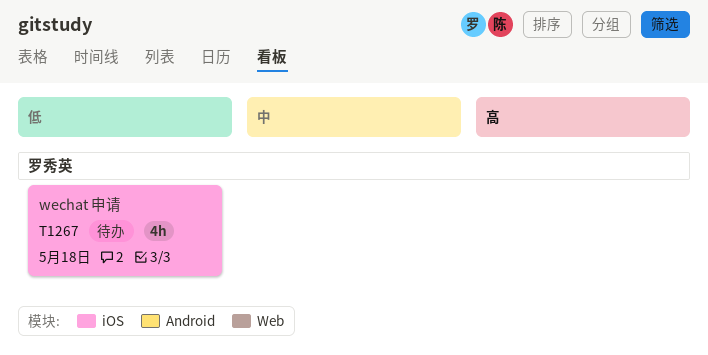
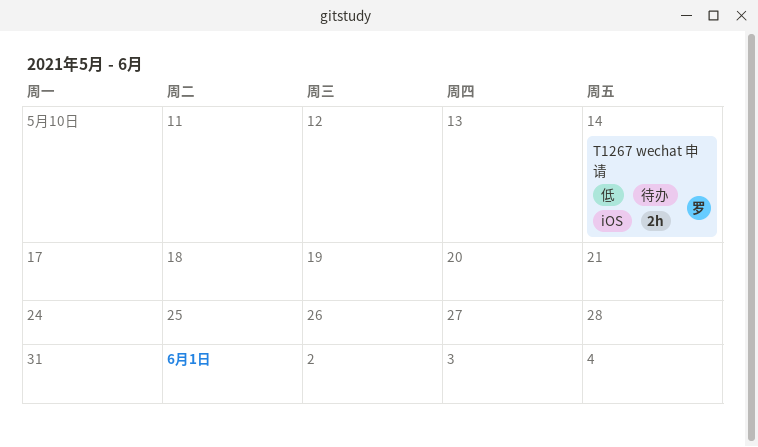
T1267, estimate: 4h -> 2h
T1267, due: May 18 -> May 14

